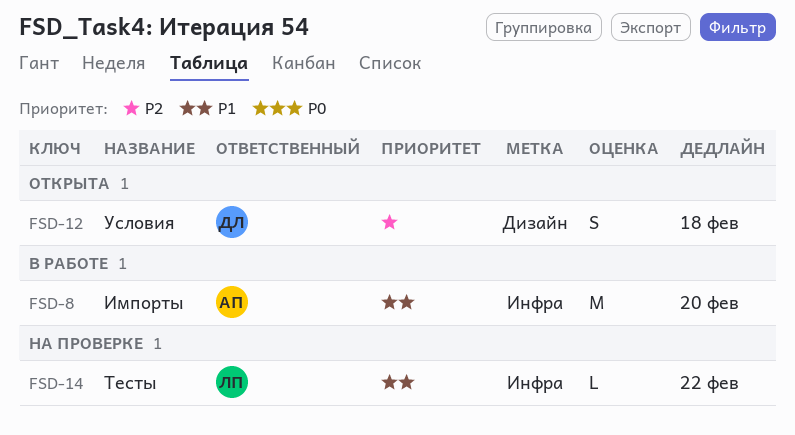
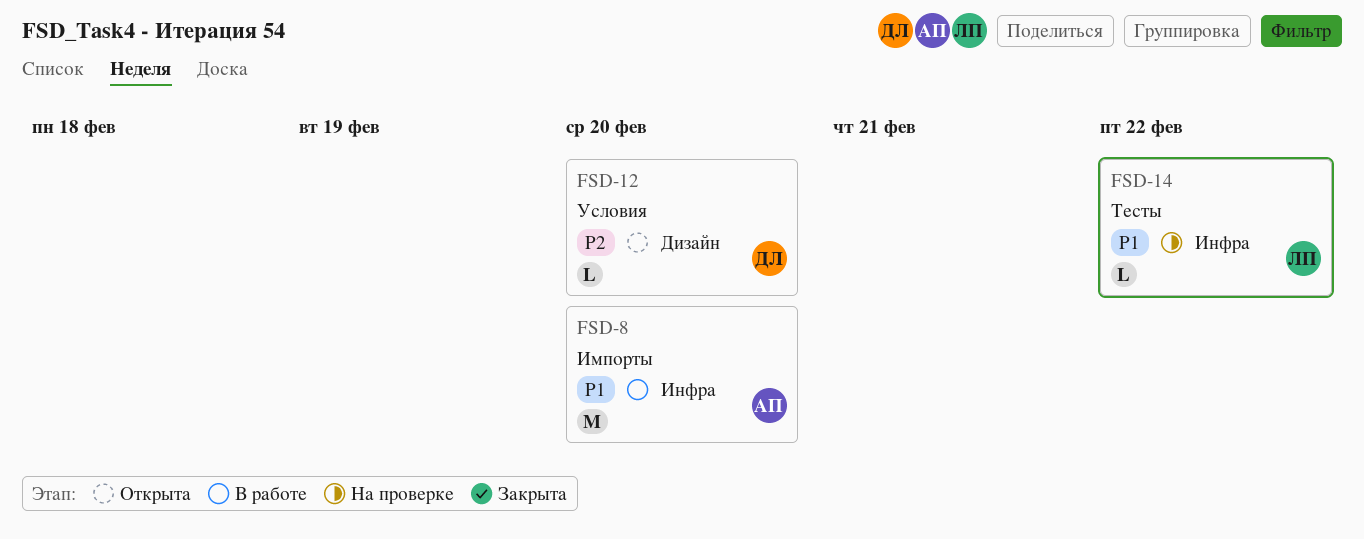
FSD-12, estimate: S -> L
FSD-12, due: Feb 18 -> Feb 20

